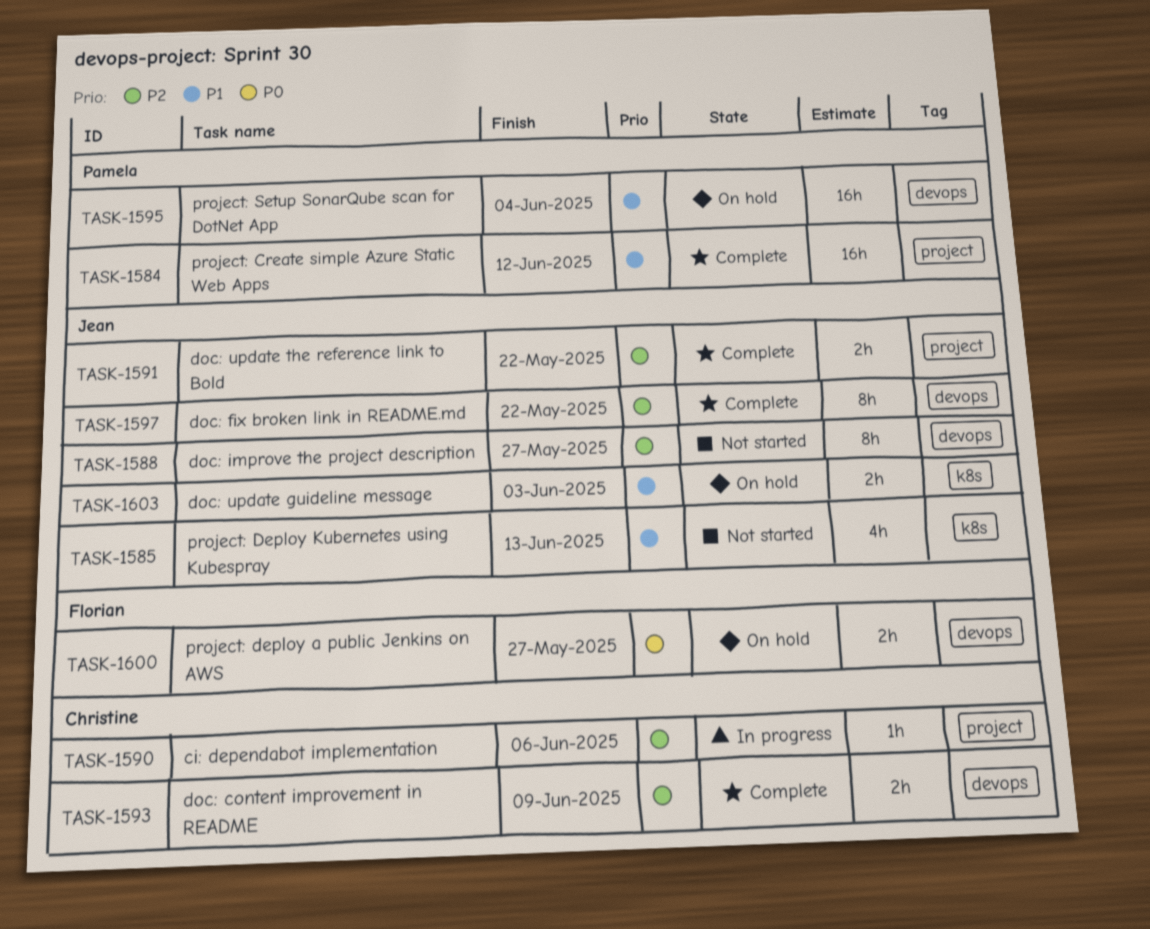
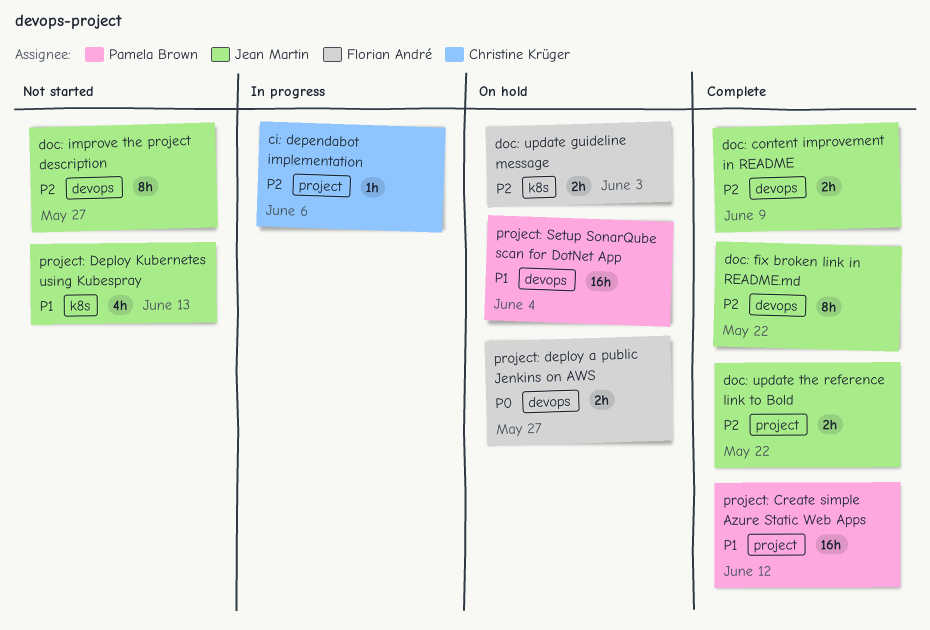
doc: content improvement in README, owner: Christine Krüger -> Jean Martin
doc: update guideline message, owner: Jean Martin -> Florian André
doc: update guideline message, priority: P1 -> P2

